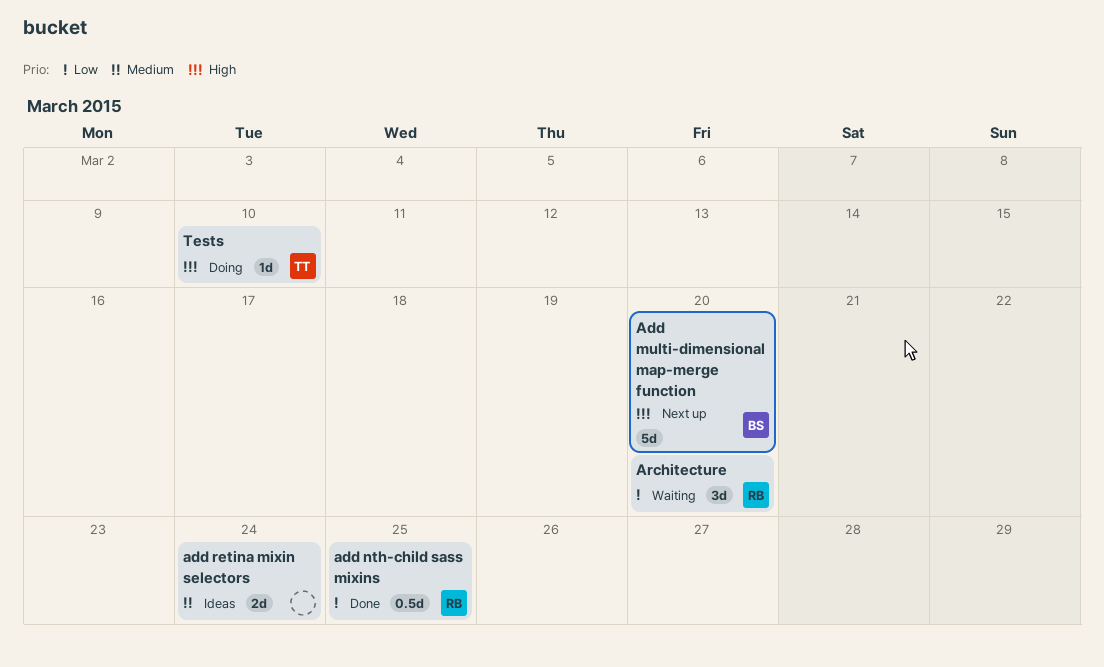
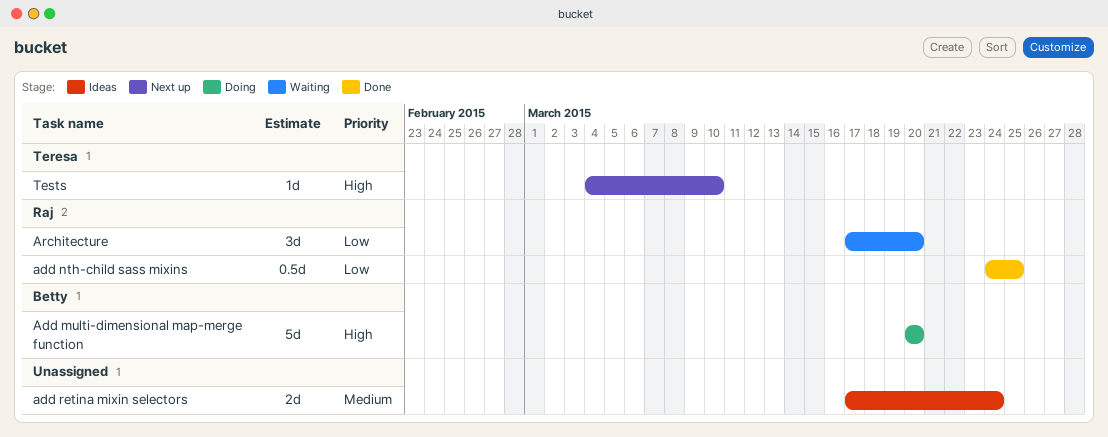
Add multi-dimensional map-merge function, status: Next up -> Doing
Tests, status: Doing -> Next up

